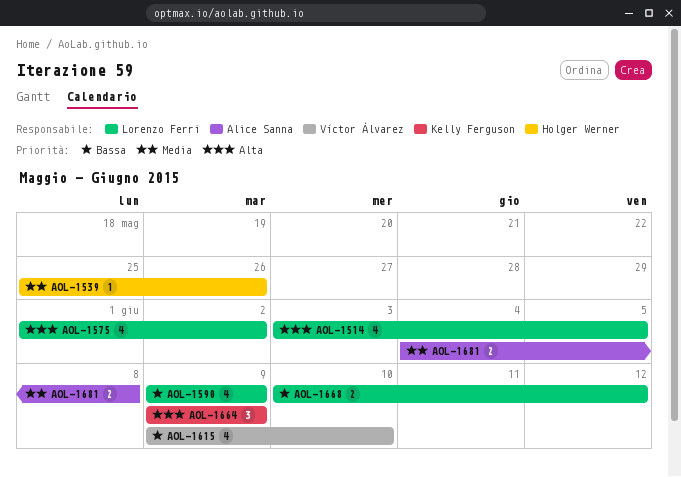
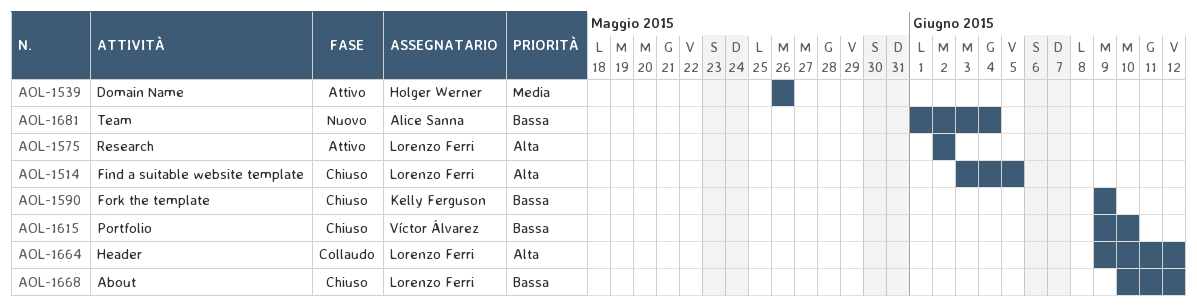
AOL-1539, start: May 25 -> May 26
AOL-1575, start: Jun 1 -> Jun 2
AOL-1590, owner: Lorenzo Ferri -> Kelly Ferguson
AOL-1664, owner: Kelly Ferguson -> Lorenzo Ferri
AOL-1664, due: Jun 9 -> Jun 12
AOL-1681, priority: Media -> Bassa
AOL-1681, start: Jun 4 -> Jun 1
AOL-1681, due: Jun 8 -> Jun 4

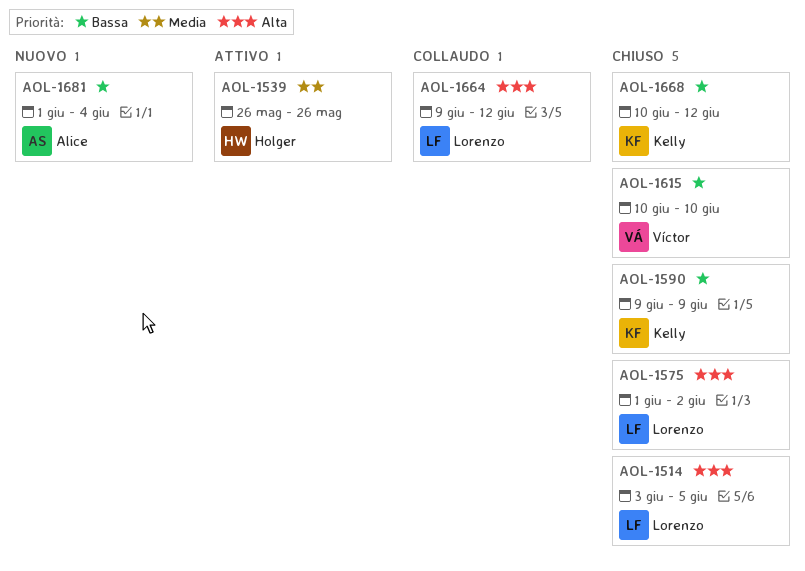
AOL-1575, status: Attivo -> Chiuso
AOL-1575, start: Jun 2 -> Jun 1
AOL-1615, start: Jun 9 -> Jun 10
AOL-1668, owner: Lorenzo Ferri -> Kelly Ferguson

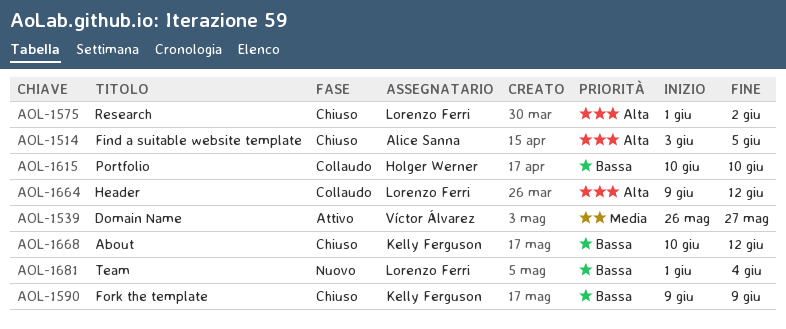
AOL-1514, owner: Lorenzo Ferri -> Alice Sanna
AOL-1539, owner: Holger Werner -> Víctor Álvarez
AOL-1539, due: May 26 -> May 27
AOL-1615, status: Chiuso -> Collaudo
AOL-1615, owner: Víctor Álvarez -> Holger Werner
AOL-1681, owner: Alice Sanna -> Lorenzo Ferri

